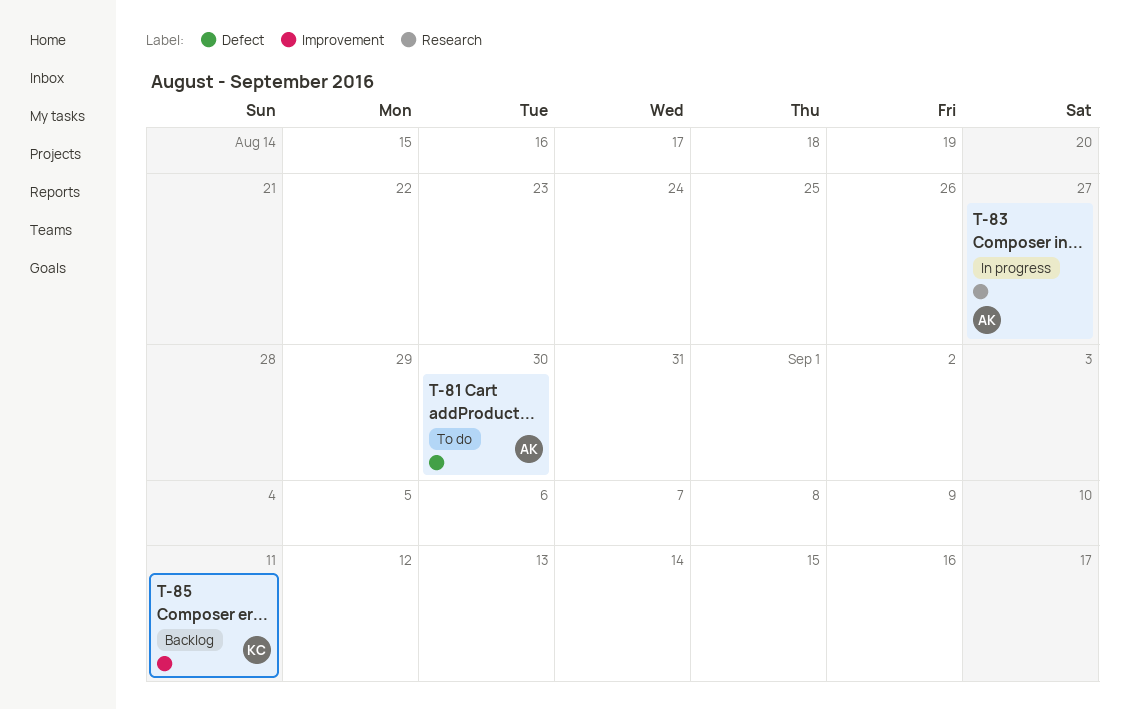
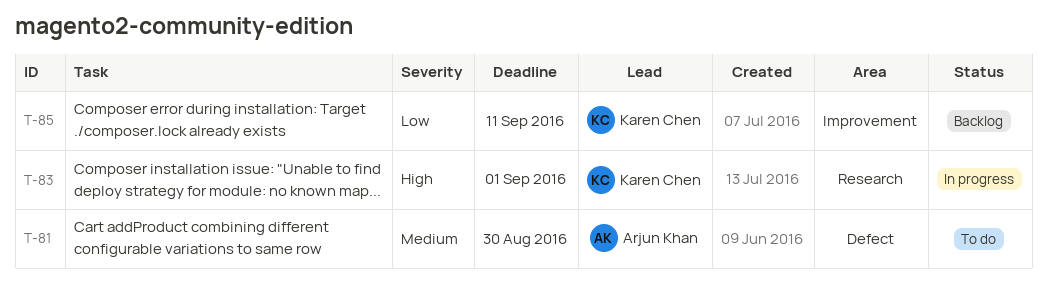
T-83, owner: Arjun Khan -> Karen Chen
T-83, due: Aug 27 -> Sep 1

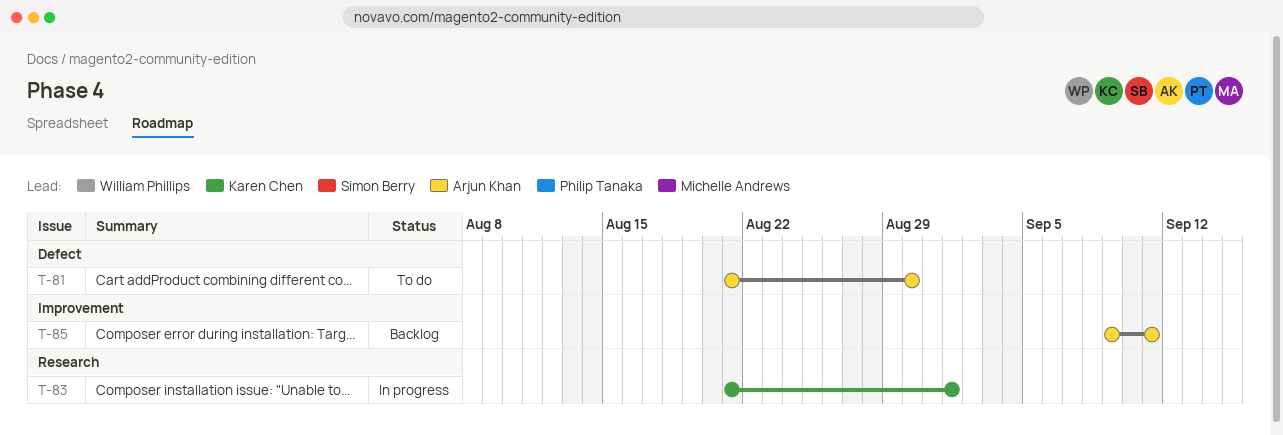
T-85, owner: Karen Chen -> Arjun Khan

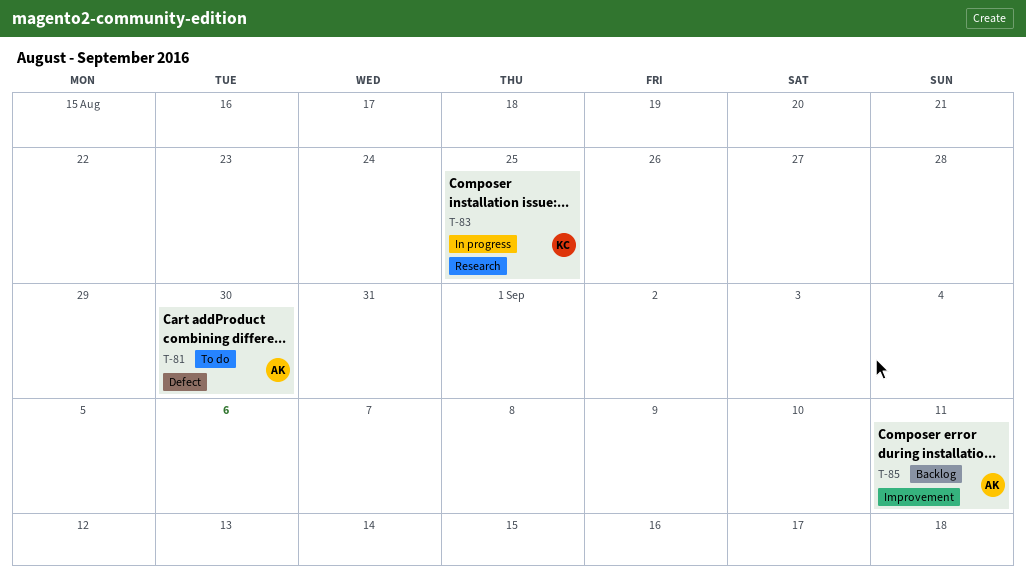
T-83, due: Sep 1 -> Aug 25

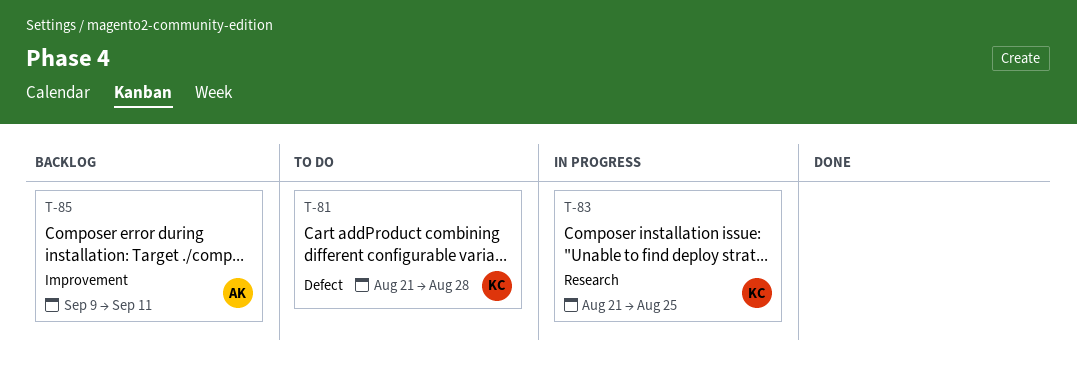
T-81, owner: AK -> KC
T-81, due: Aug 30 -> Aug 28

